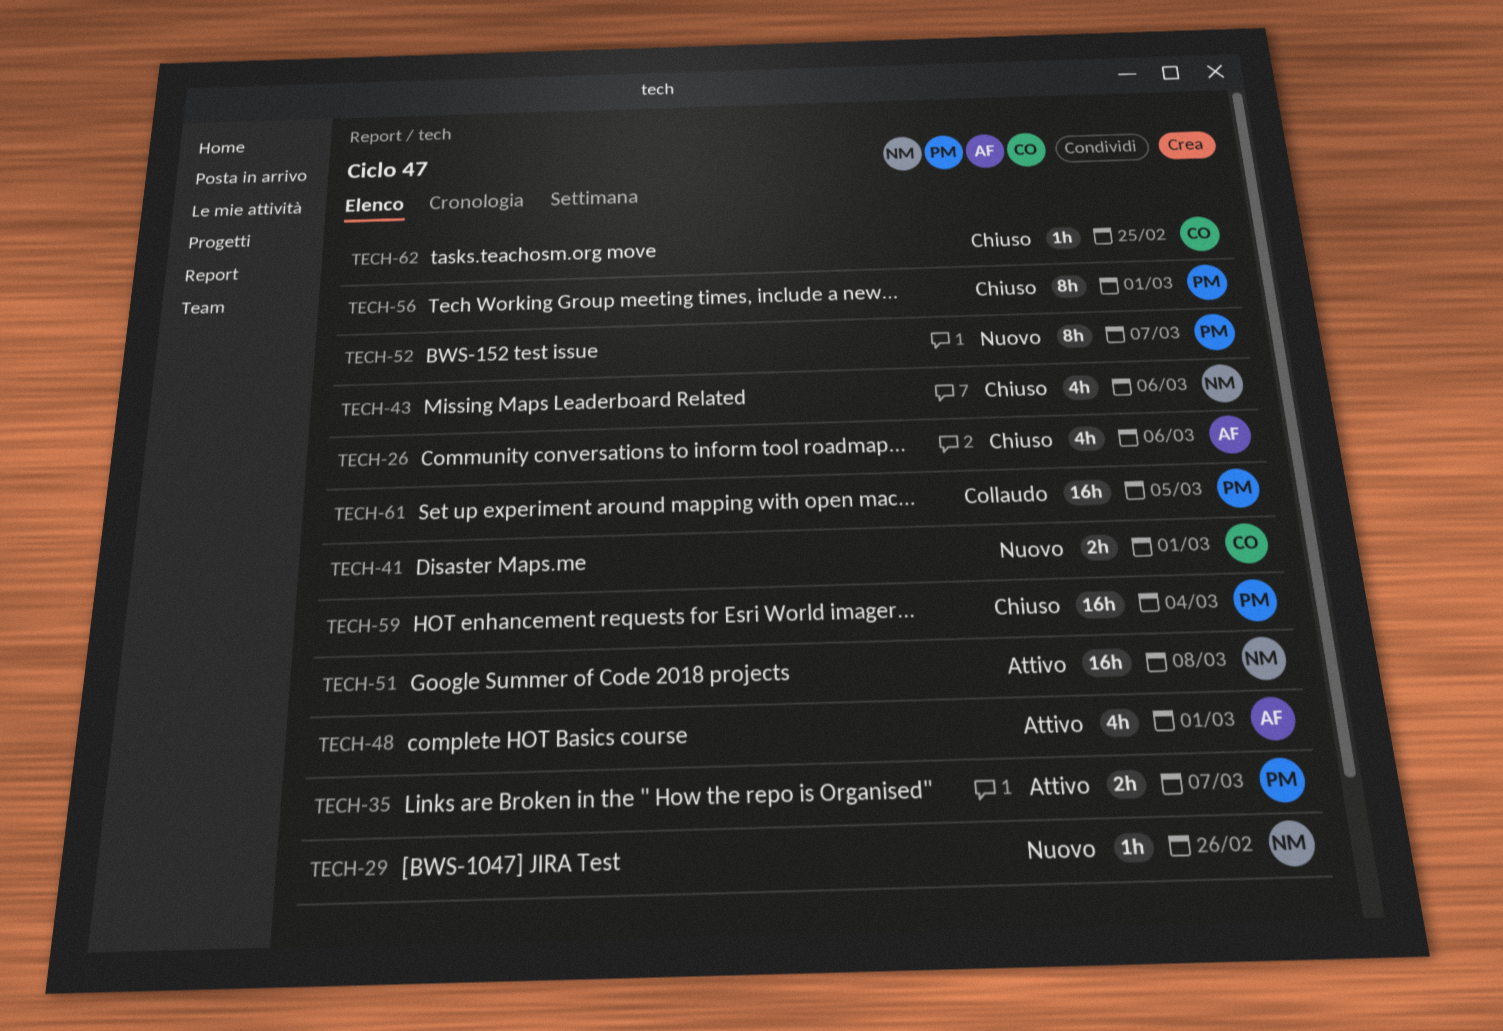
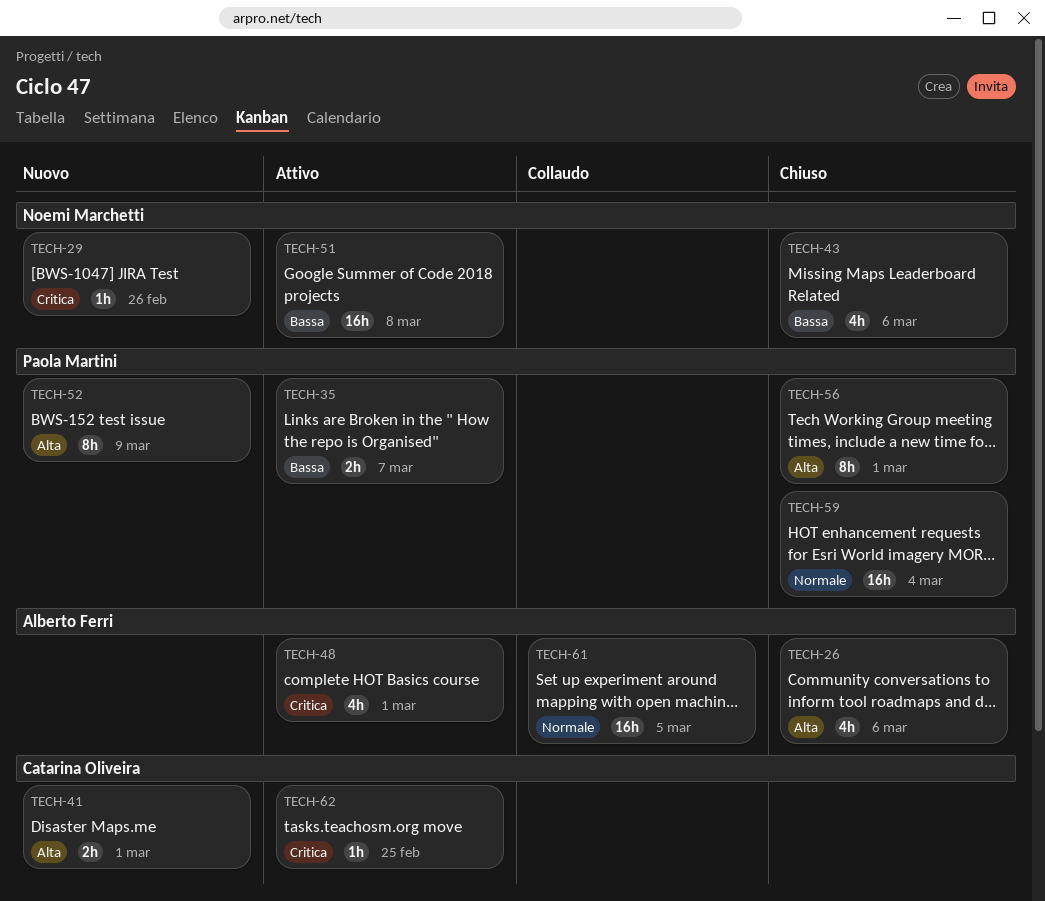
TECH-52, due: Mar 7 -> Mar 9
TECH-61, owner: Paola Martini -> Alberto Ferri
TECH-62, status: Chiuso -> Attivo

